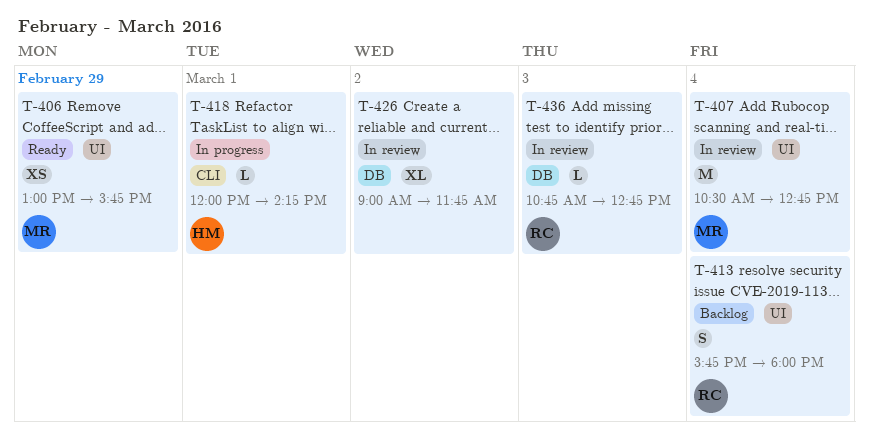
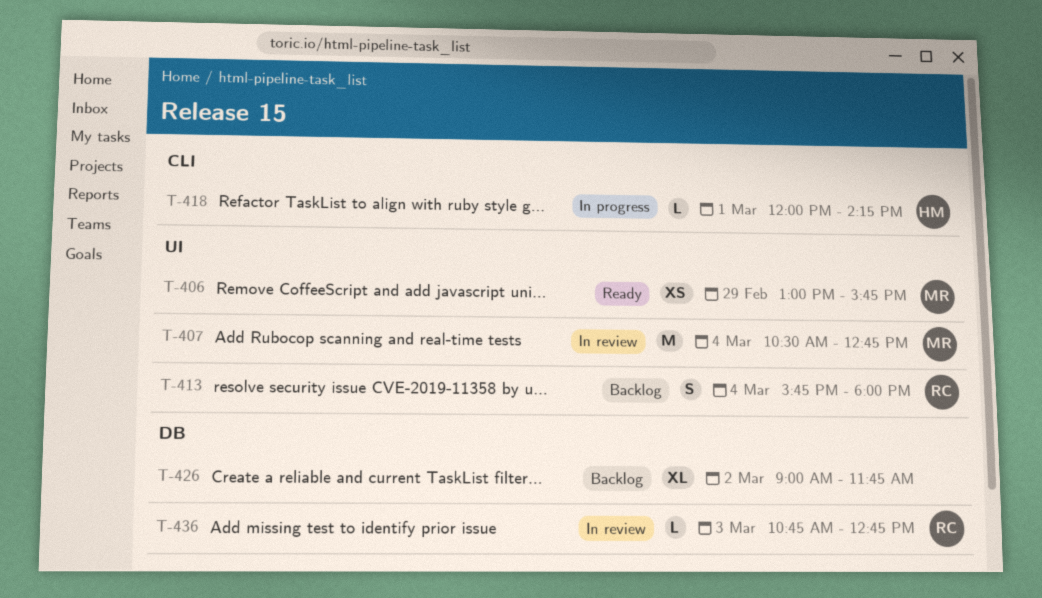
T-426, status: In review -> Backlog

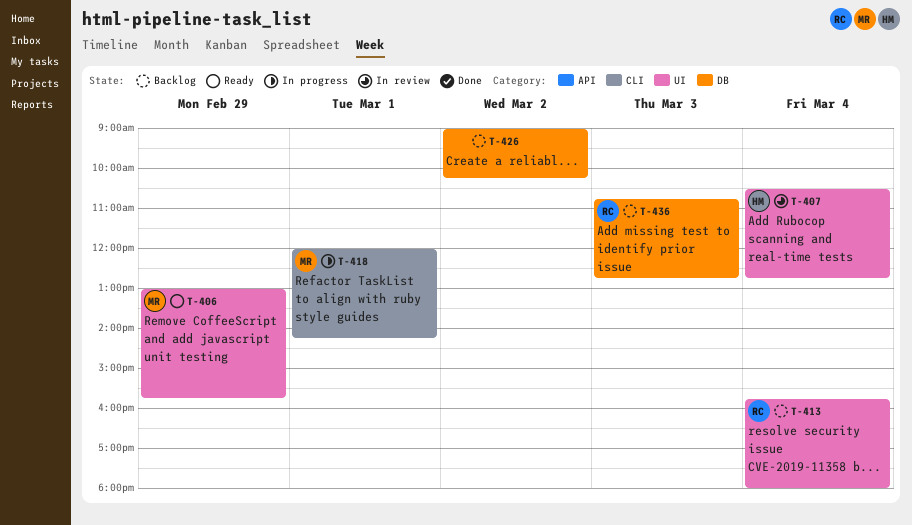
T-407, owner: MR -> HM
T-418, owner: HM -> MR
T-426, ends: 11:45 -> 10:15
T-436, status: In review -> Backlog

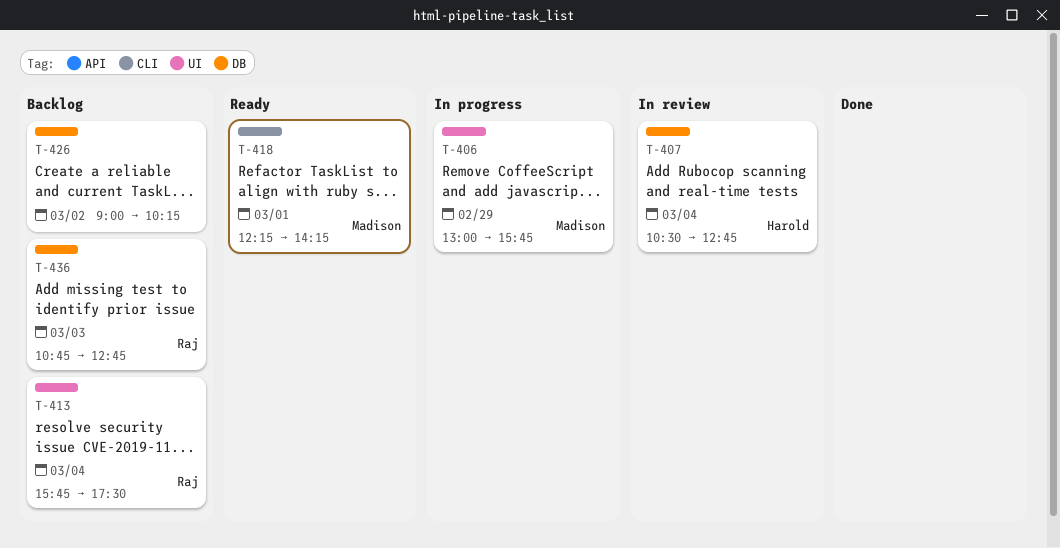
T-406, status: Ready -> In progress
T-407, label: UI -> DB
T-413, ends: 18:00 -> 17:30
T-418, status: In progress -> Ready
T-418, begins: 12:00 -> 12:15

